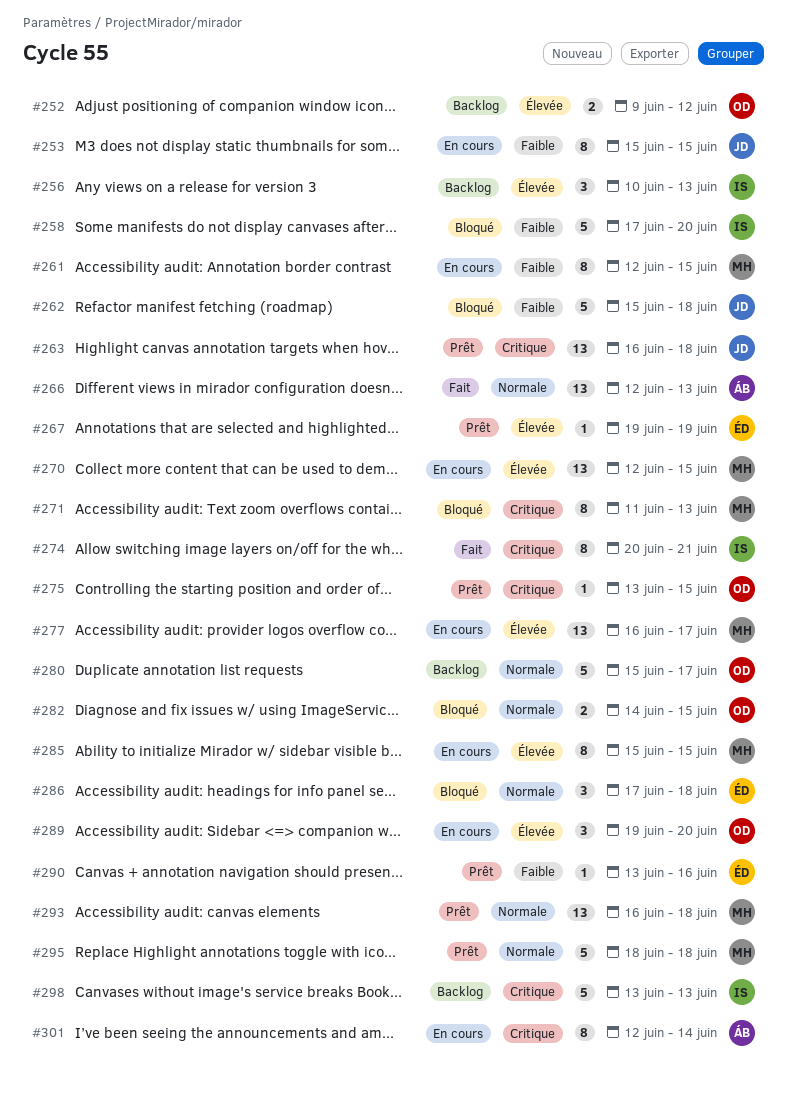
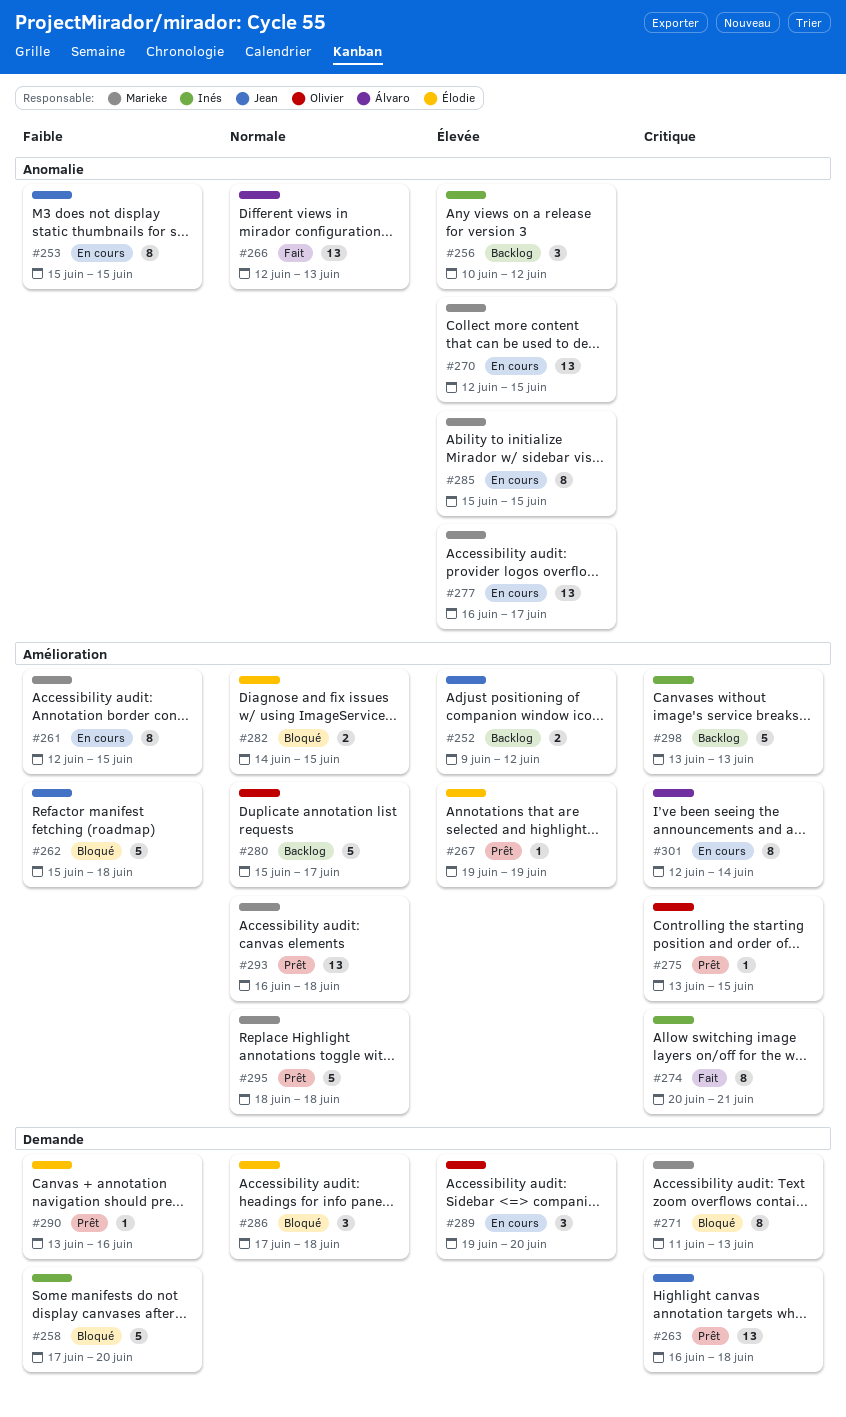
#252, owner: Olivier -> Jean
#256, due: Jun 13 -> Jun 12
#282, owner: Olivier -> Élodie

